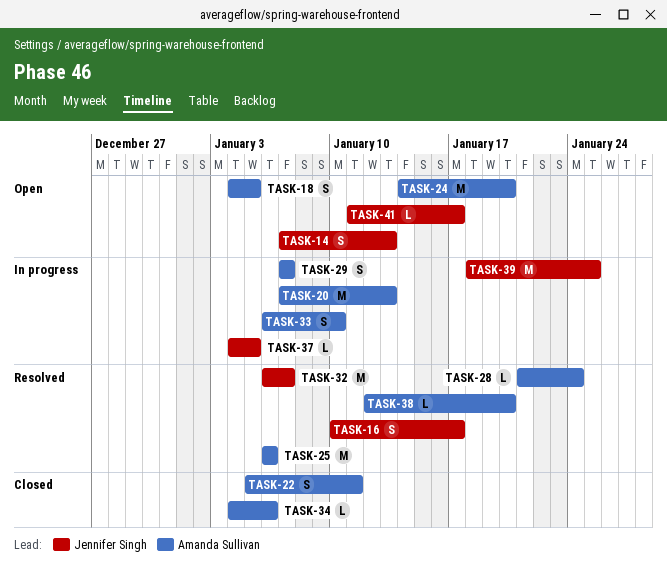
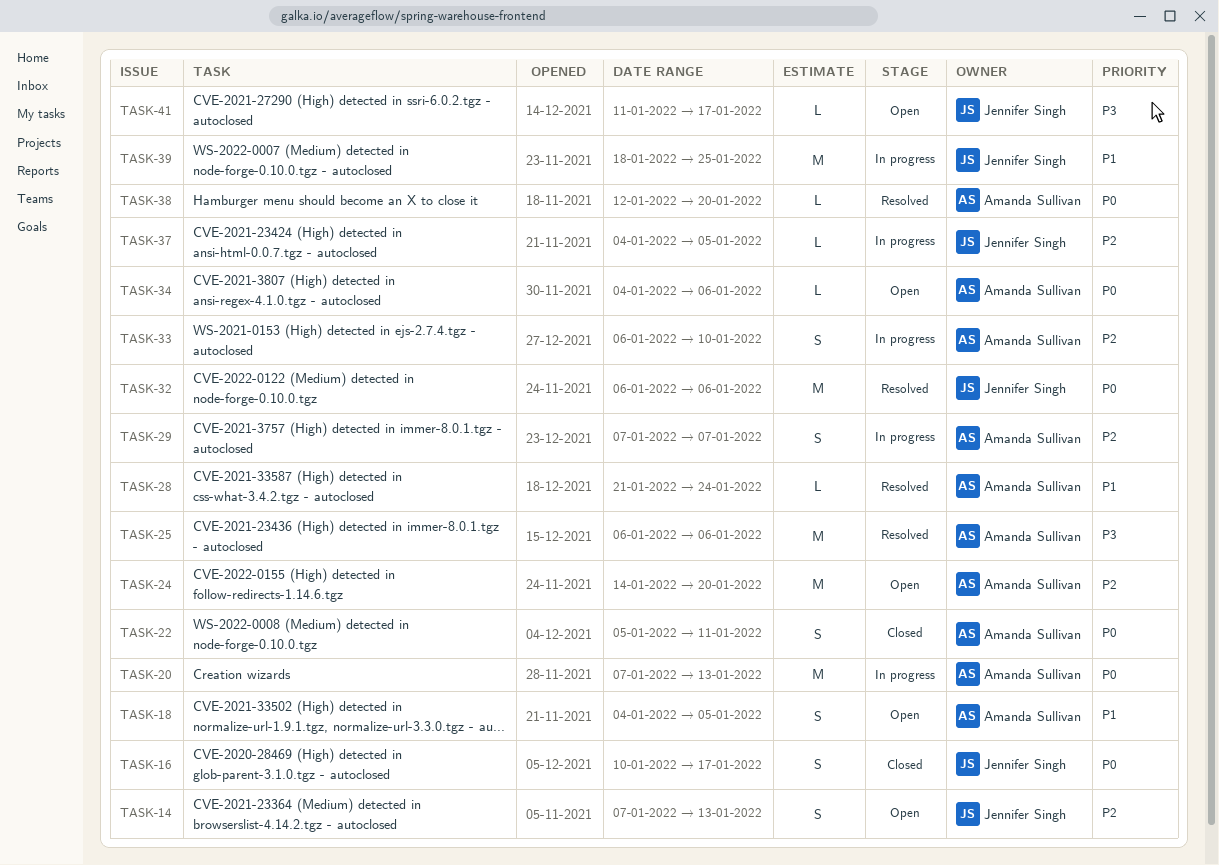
TASK-16, status: Resolved -> Closed
TASK-32, due: Jan 7 -> Jan 6
TASK-34, status: Closed -> Open

